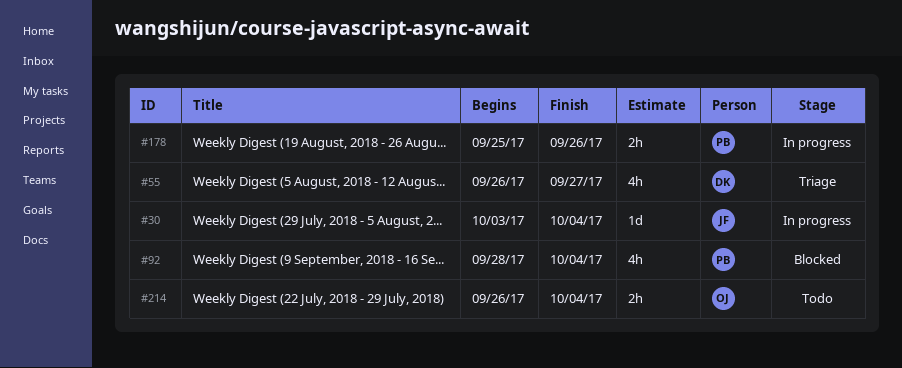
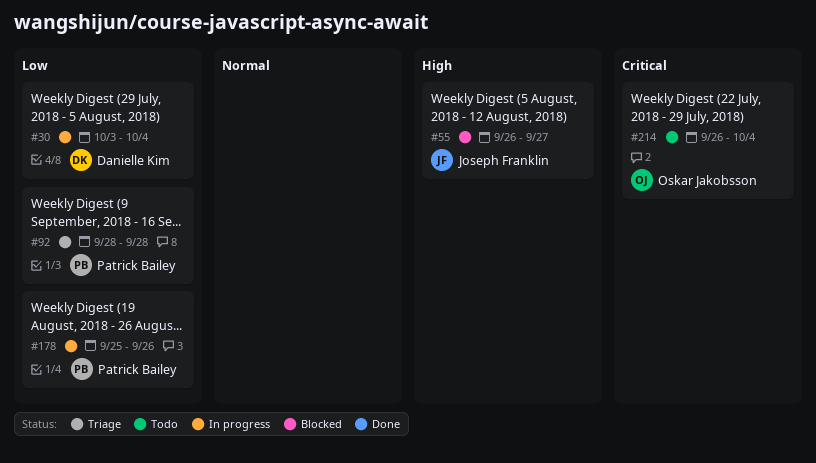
#30, owner: Joseph Franklin -> Danielle Kim
#55, status: Triage -> Blocked
#55, owner: Danielle Kim -> Joseph Franklin
#92, status: Blocked -> Triage
#92, due: Oct 4 -> Sep 28

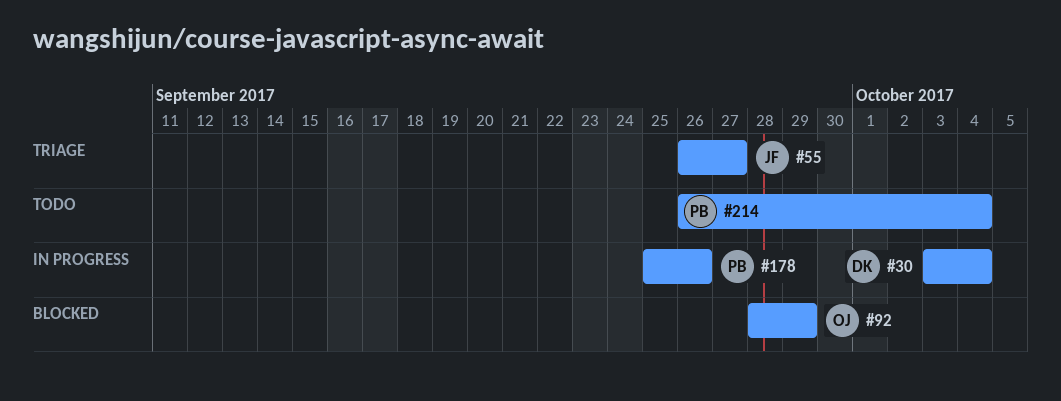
#55, status: Blocked -> Triage
#92, status: Triage -> Blocked
#92, owner: Patrick Bailey -> Oskar Jakobsson
#92, due: Sep 28 -> Sep 29
#214, owner: Oskar Jakobsson -> Patrick Bailey

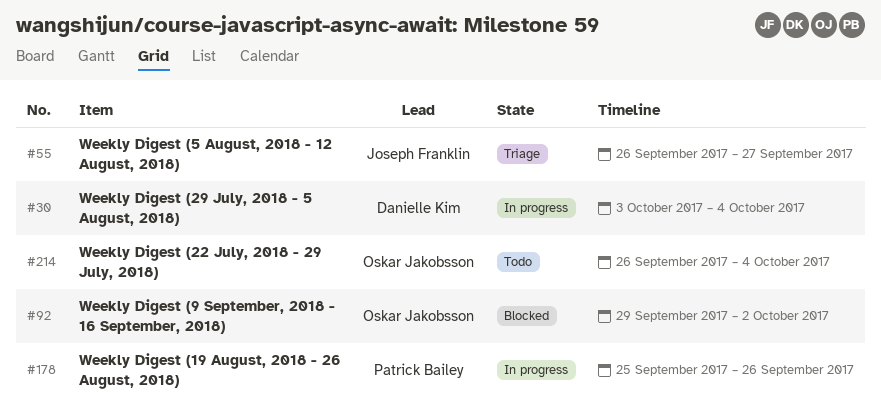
#92, start: Sep 28 -> Sep 29
#92, due: Sep 29 -> Oct 2
#214, owner: Patrick Bailey -> Oskar Jakobsson

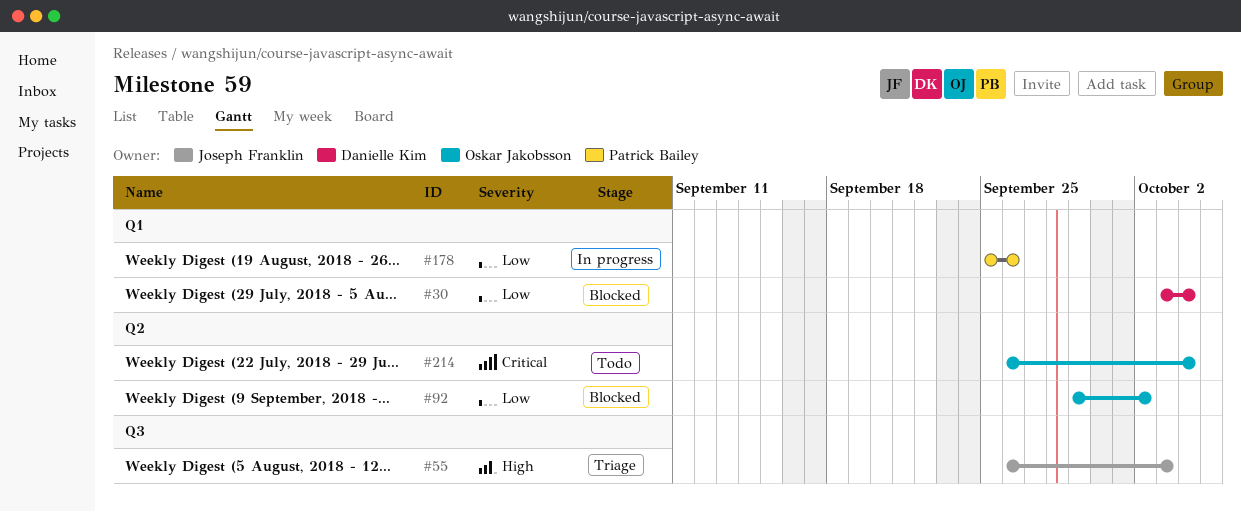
#30, status: In progress -> Blocked
#55, due: Sep 27 -> Oct 3

